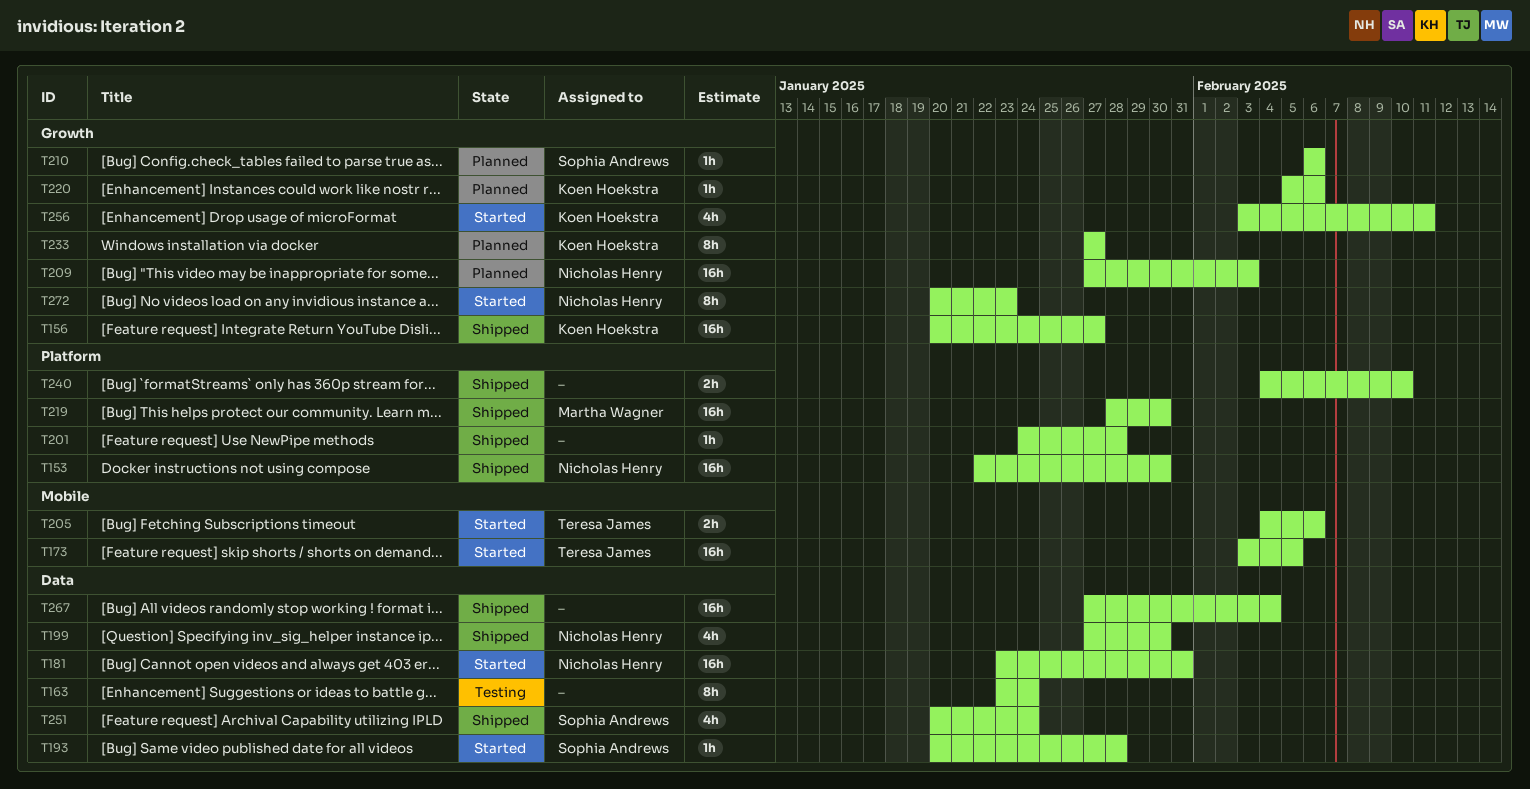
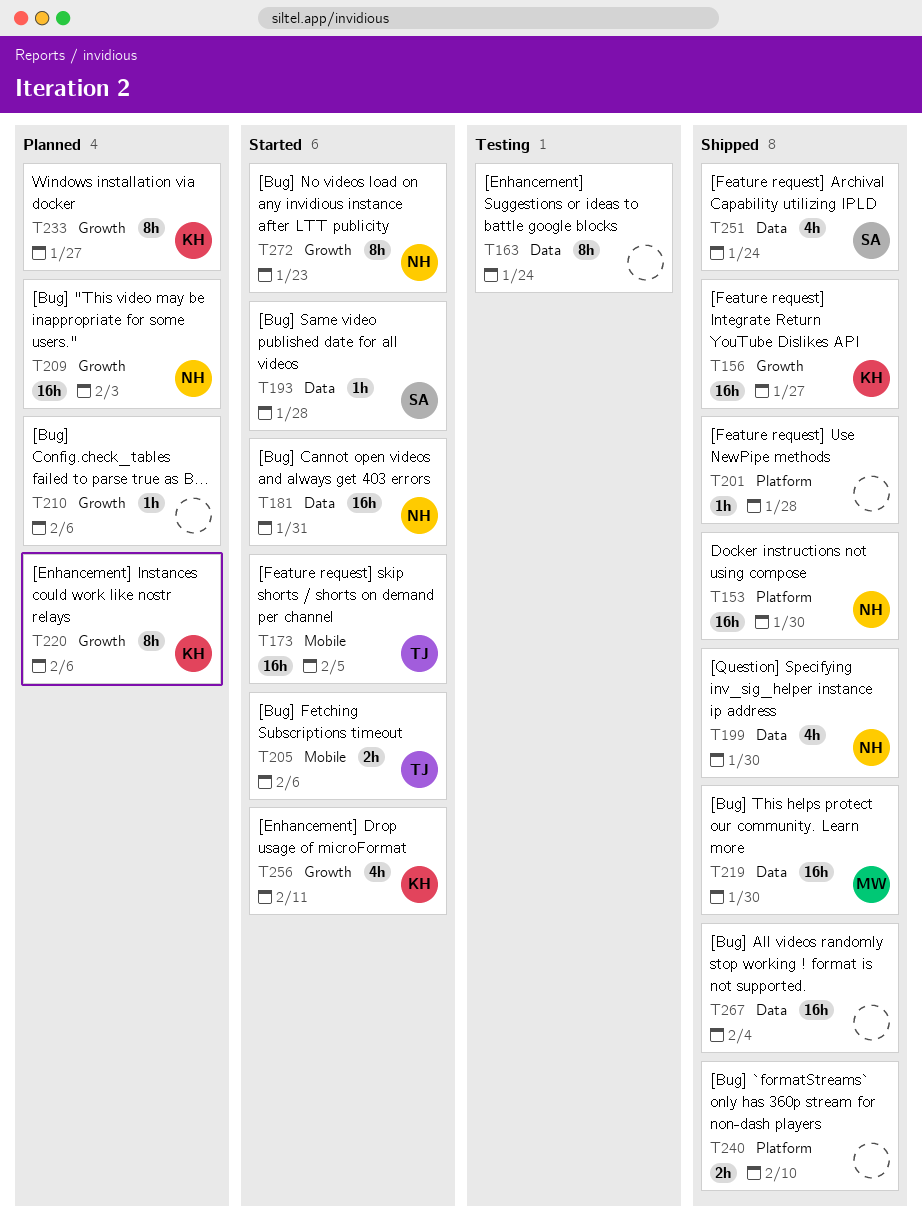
T210, owner: Sophia Andrews -> none
T219, label: Platform -> Data
T220, estimate: 1h -> 8h

